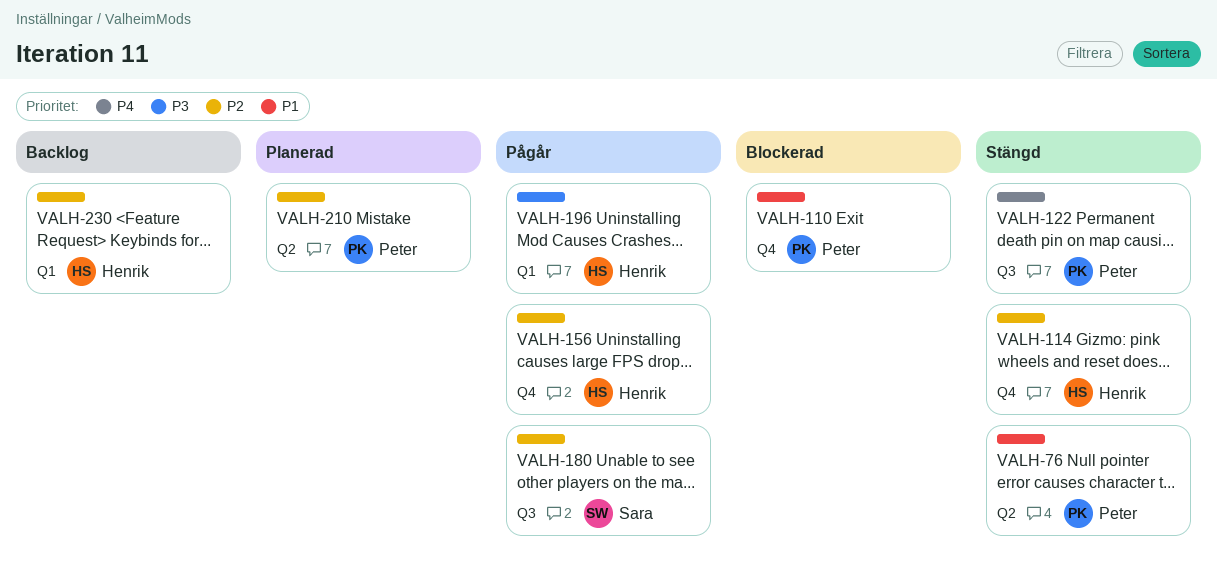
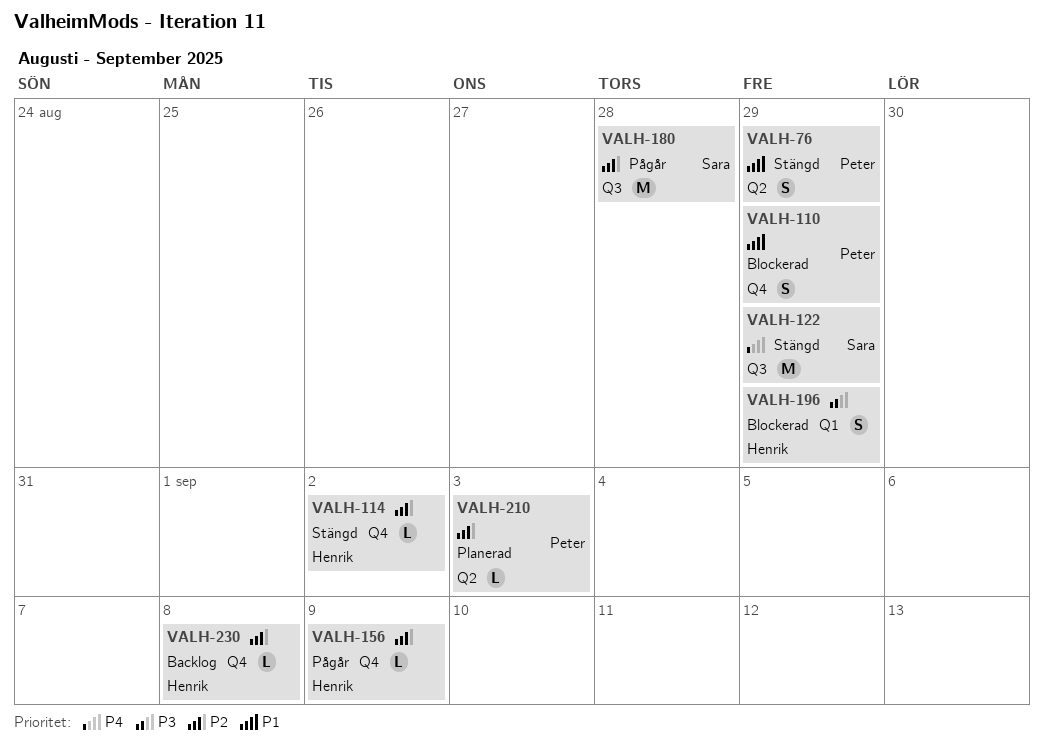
VALH-122, owner: Peter -> Sara
VALH-196, status: Pågår -> Blockerad
VALH-230, label: Q1 -> Q4

